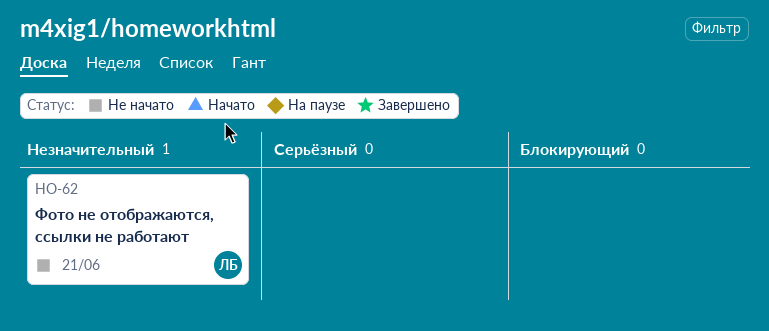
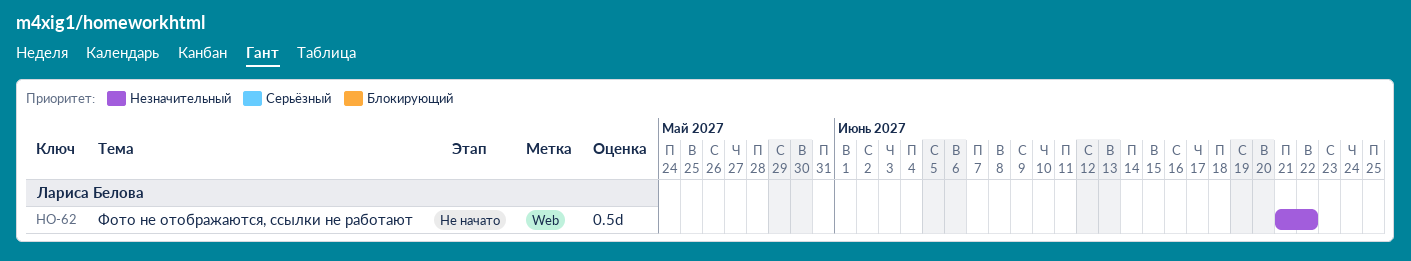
HO-62, due: Jun 21 -> Jun 22

